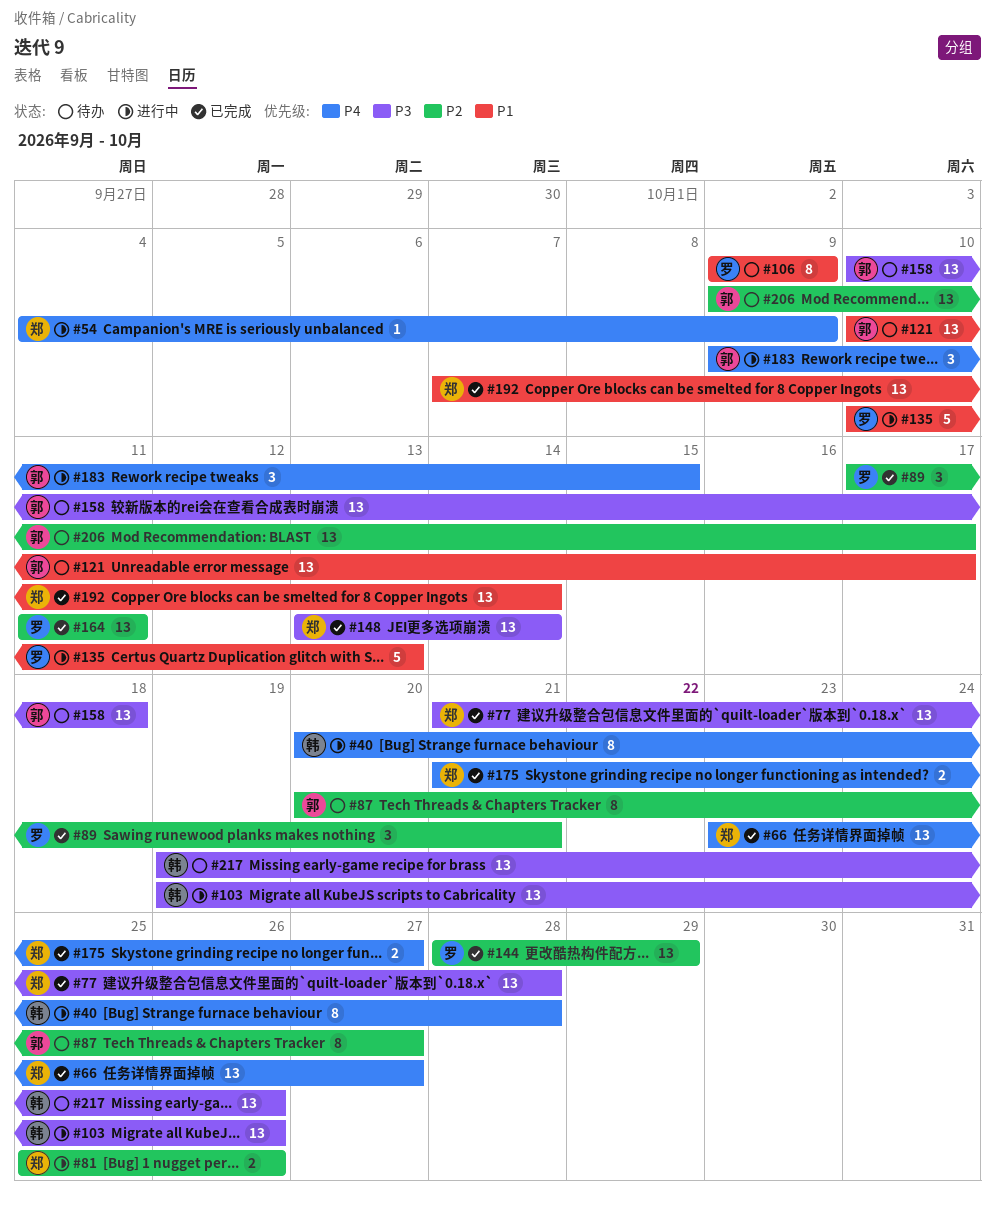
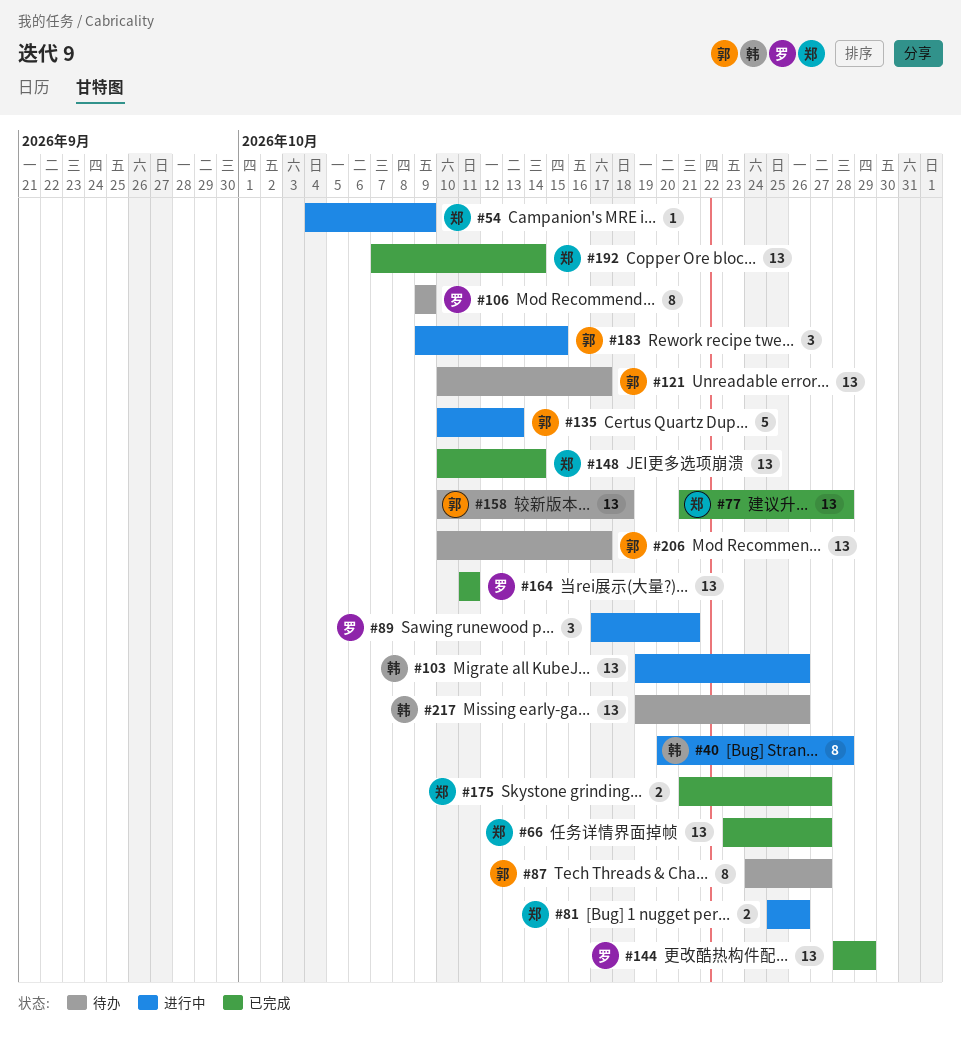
#87, start: Oct 20 -> Oct 24
#89, status: 已完成 -> 进行中
#135, owner: 罗 -> 郭
#148, start: Oct 13 -> Oct 10
#206, start: Oct 9 -> Oct 10

